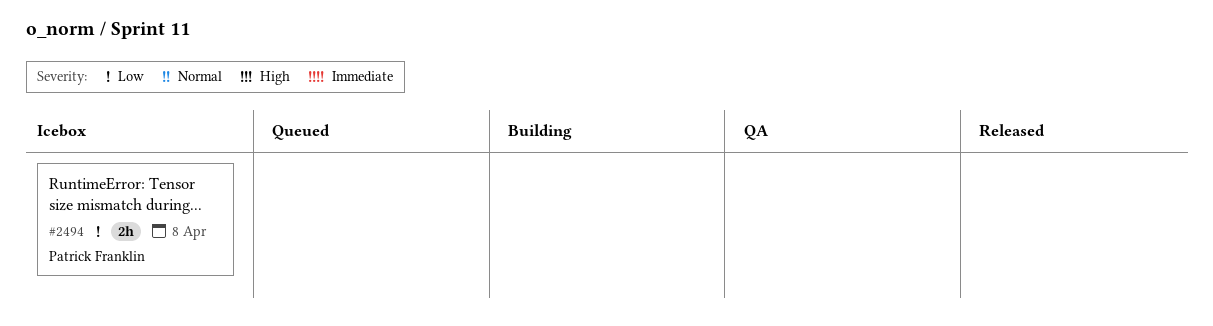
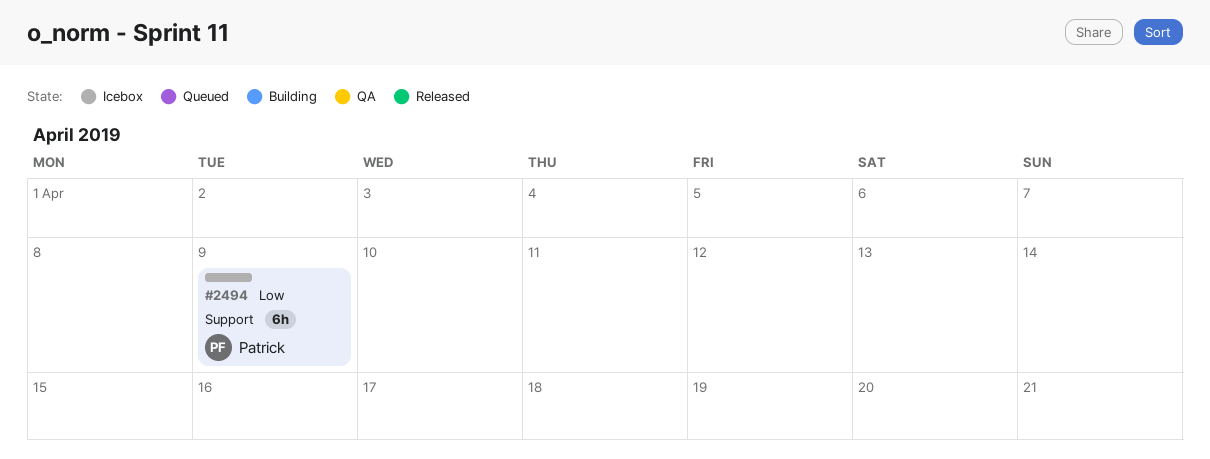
#2494, estimate: 2h -> 6h
#2494, due: Apr 8 -> Apr 9

